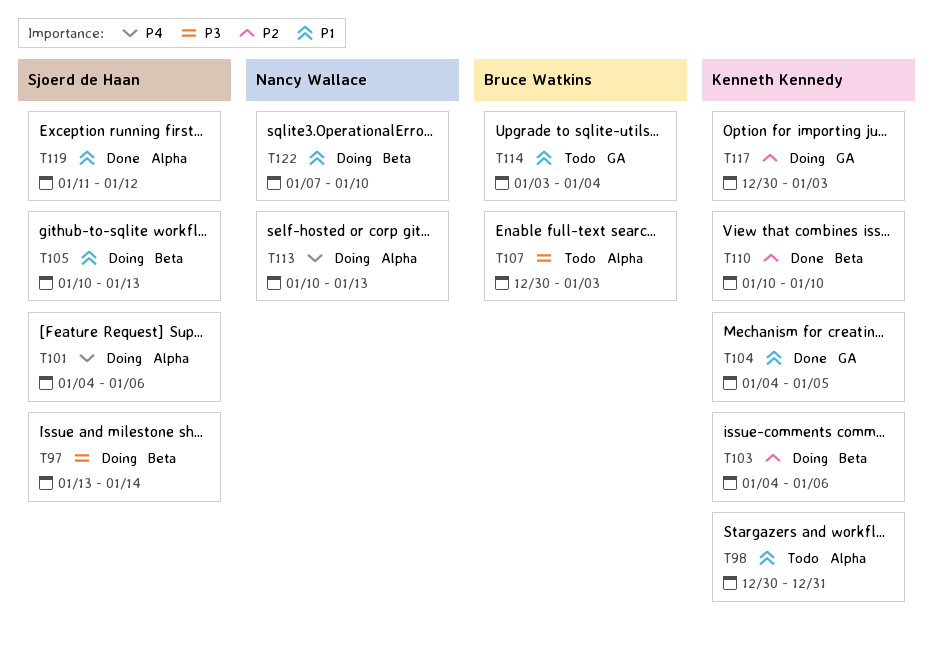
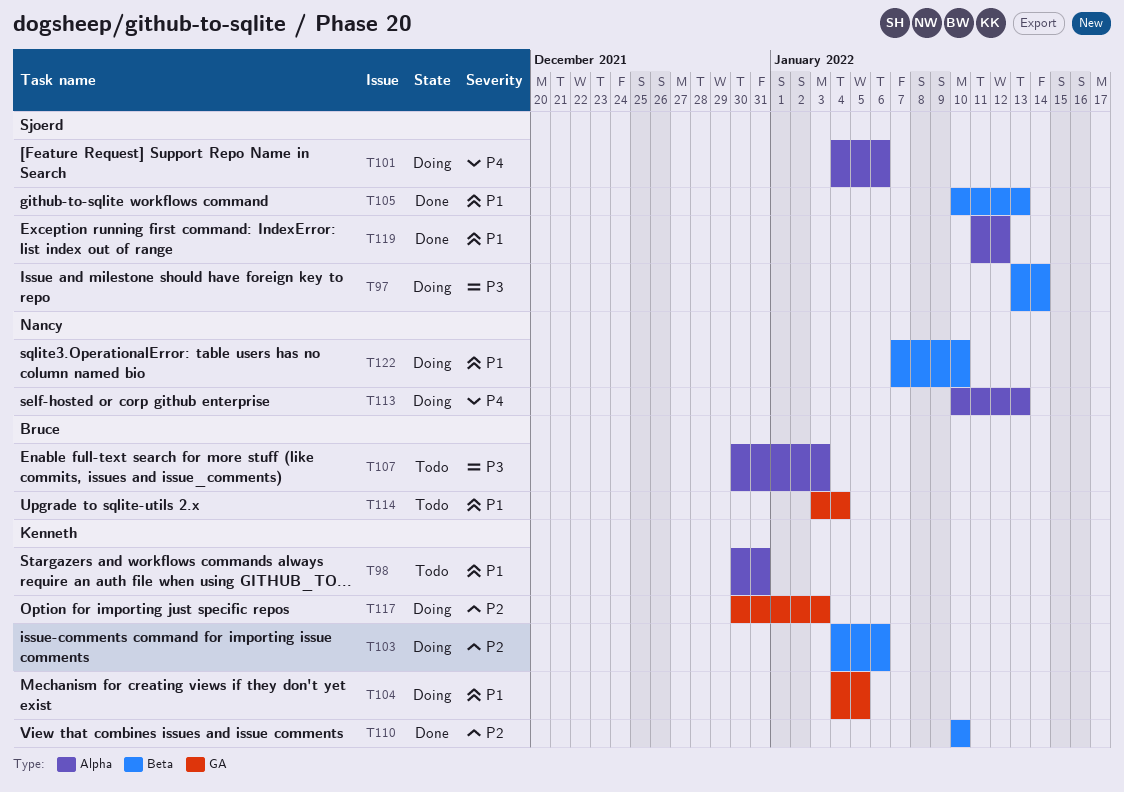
T104, status: Done -> Doing
T105, status: Doing -> Done

